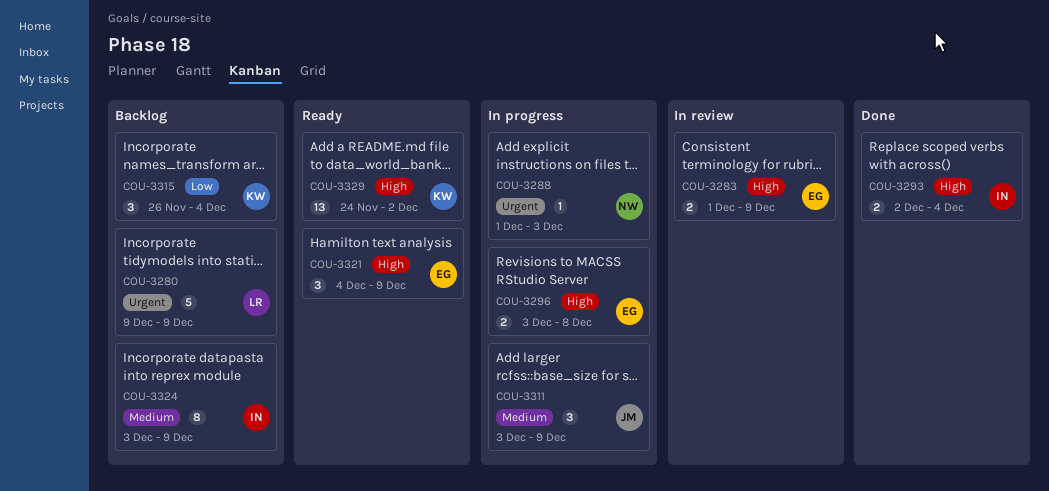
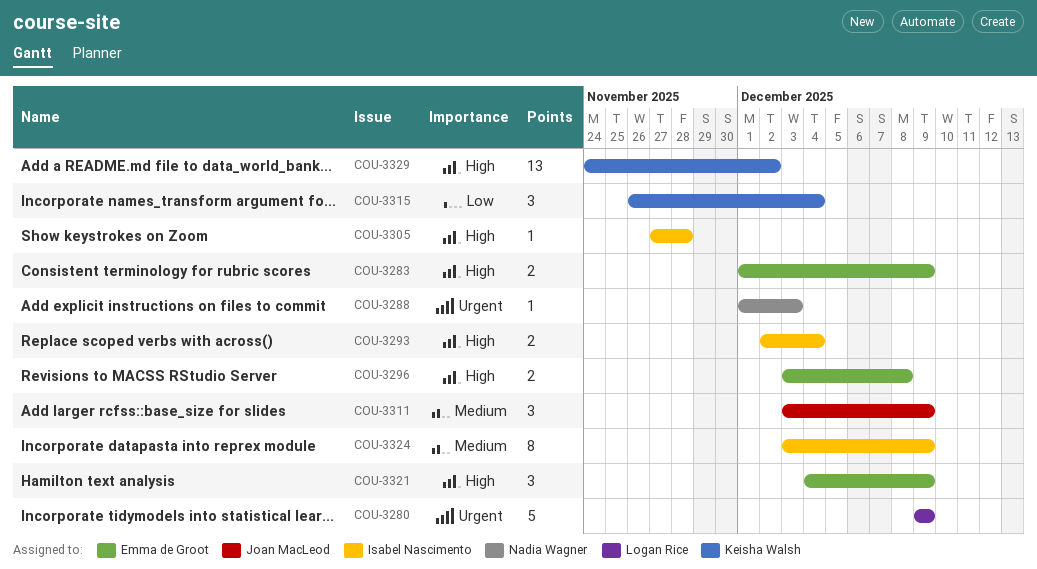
COU-3305: none -> present

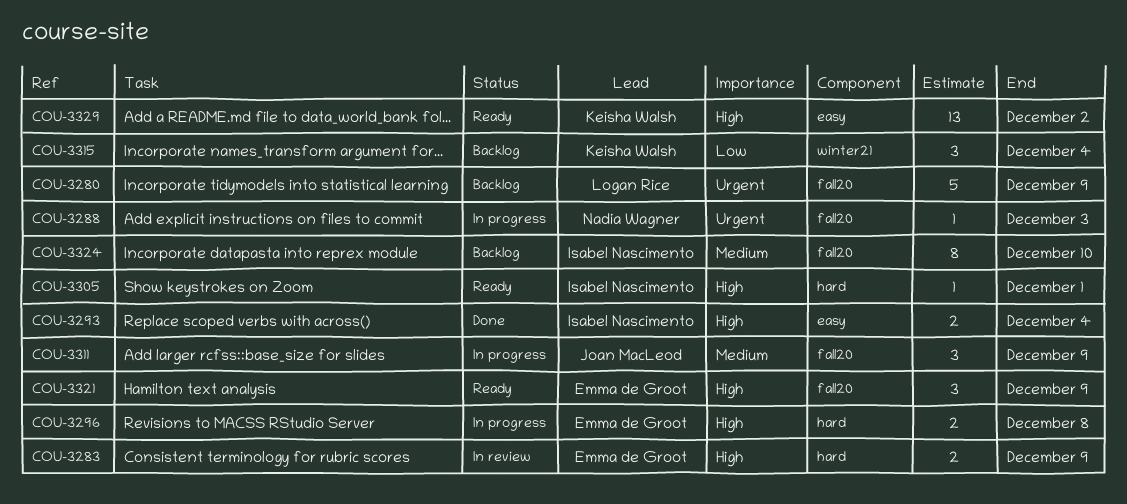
COU-3305, due: Nov 28 -> Dec 1
COU-3324, due: Dec 9 -> Dec 10

